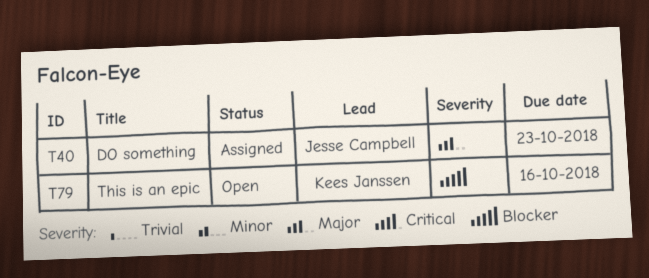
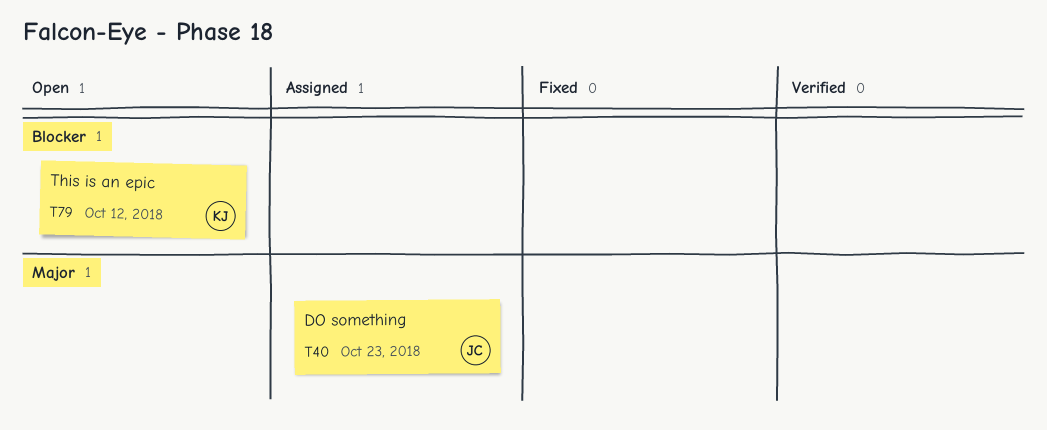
T79, due: Oct 16 -> Oct 12

